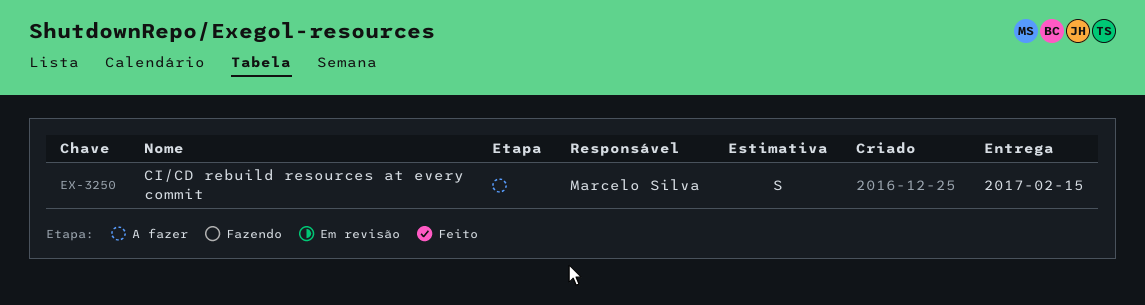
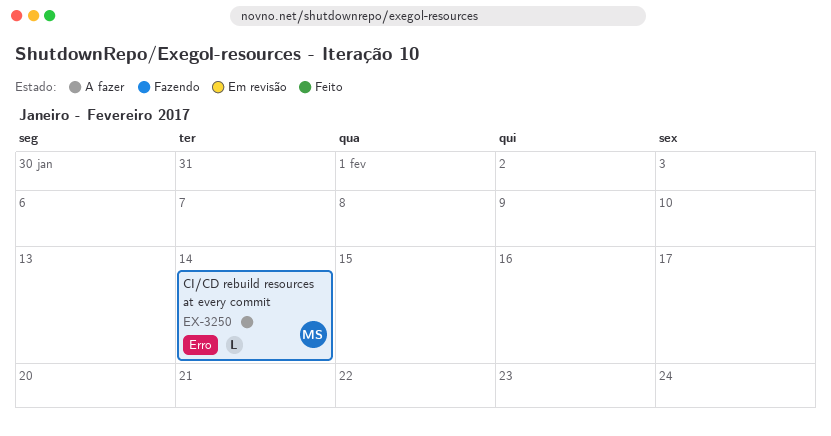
EX-3250, estimate: S -> L
EX-3250, due: Feb 15 -> Feb 14

